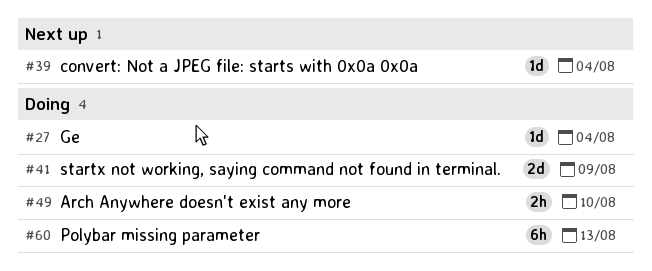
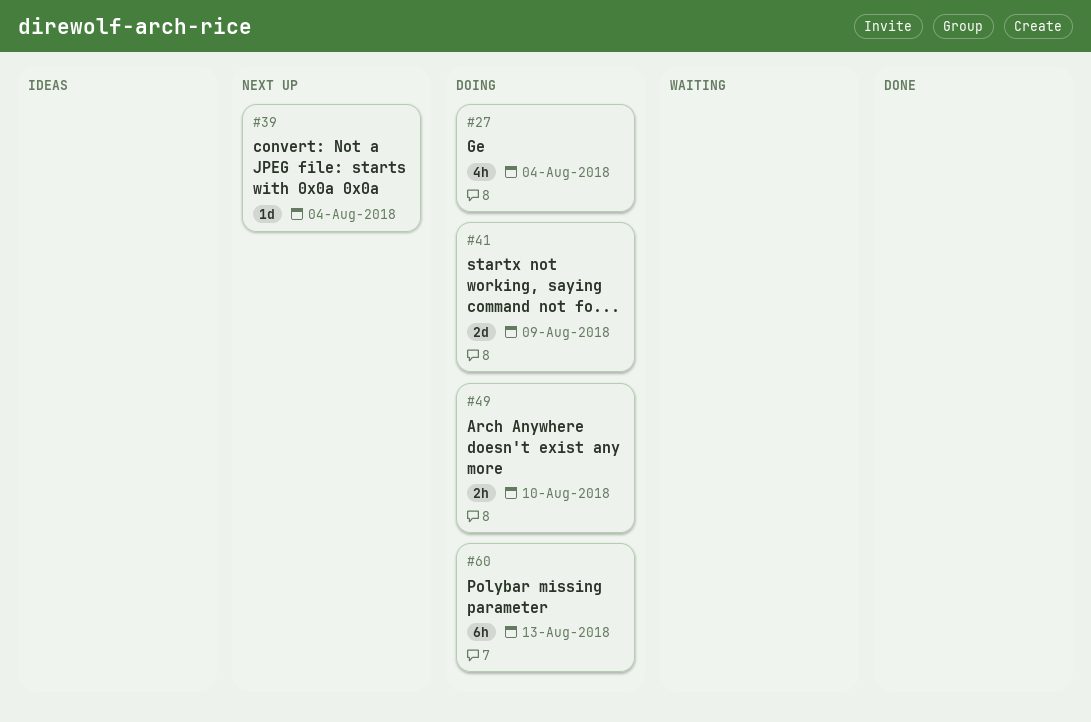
#27, estimate: 1d -> 4h

